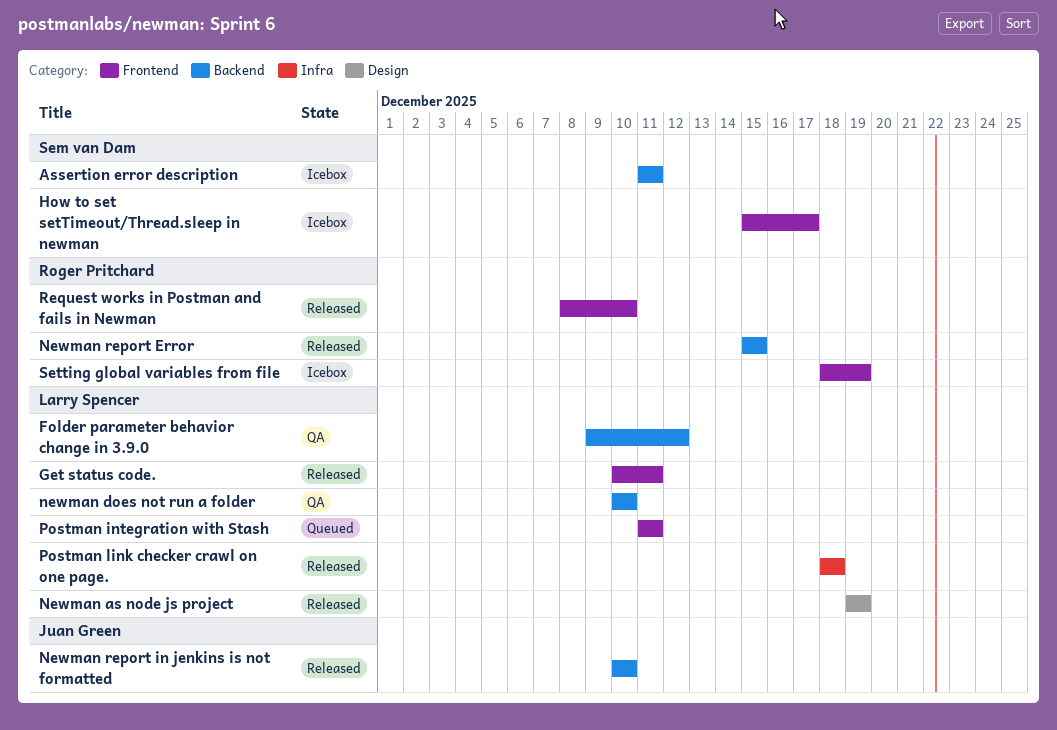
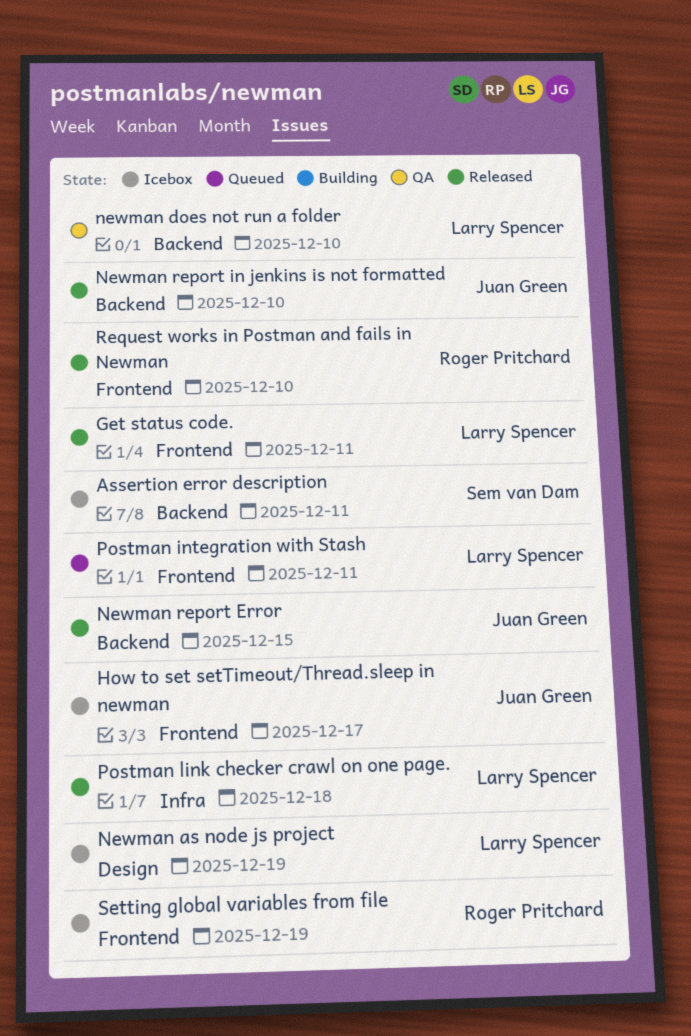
Folder parameter behavior change in 3.9.0: present -> none
How to set setTimeout/Thread.sleep in newman, owner: Sem van Dam -> Juan Green
Newman as node js project, status: Released -> Icebox
Newman report Error, owner: Roger Pritchard -> Juan Green

